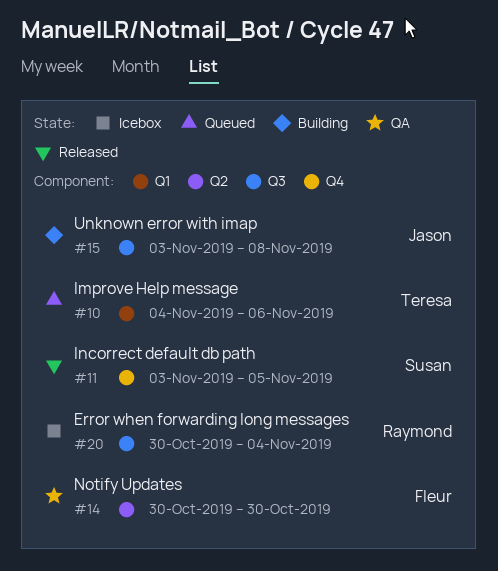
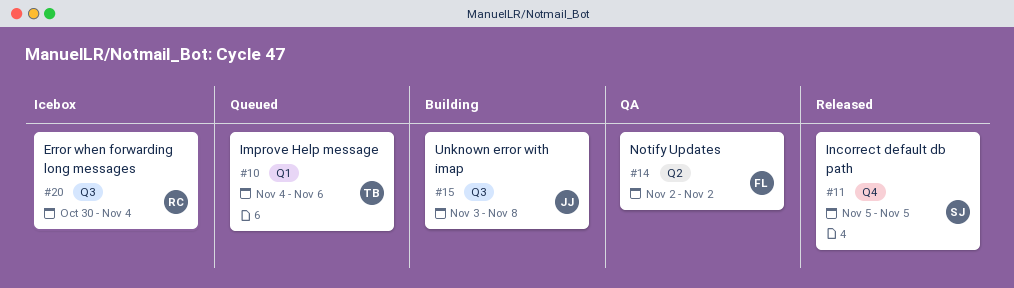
#11, start: Nov 3 -> Nov 5
#14, start: Oct 30 -> Nov 2
#14, due: Oct 30 -> Nov 2

